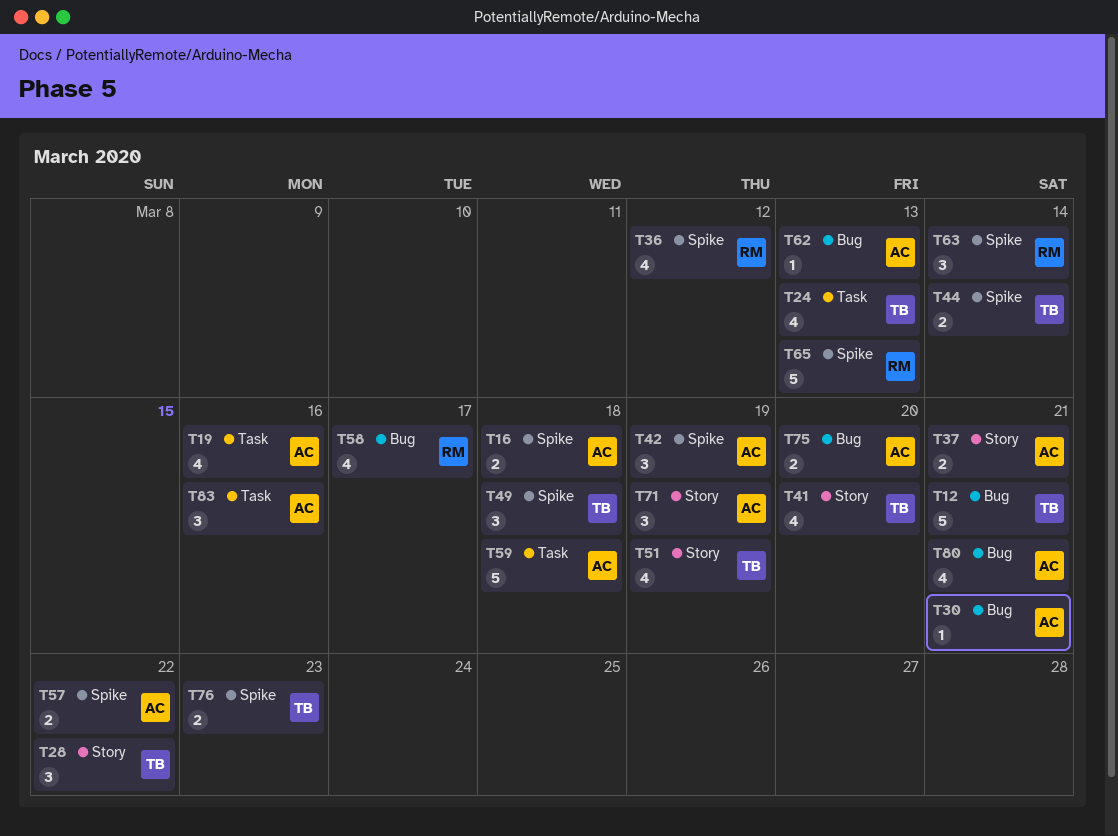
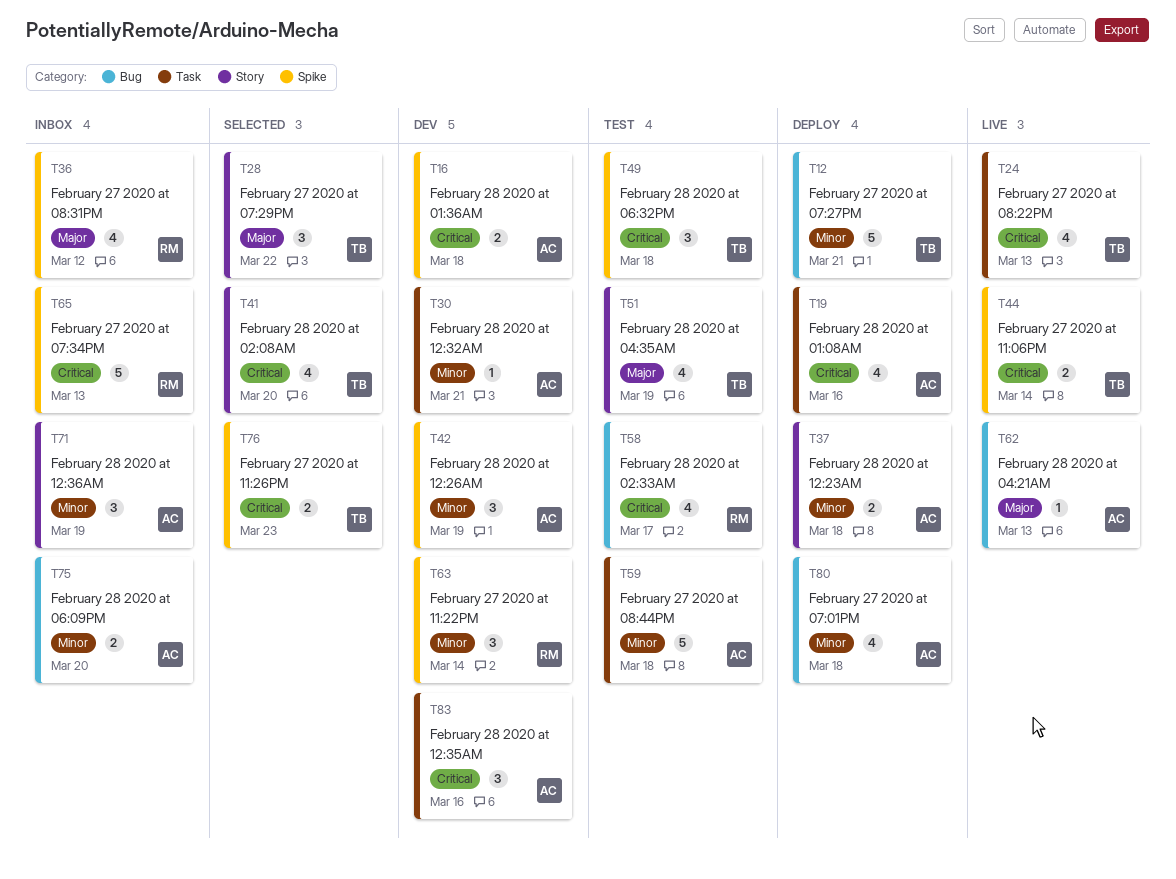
T30, label: Bug -> Task
T37, due: Mar 21 -> Mar 18
T57: present -> none
T80, due: Mar 21 -> Mar 18

